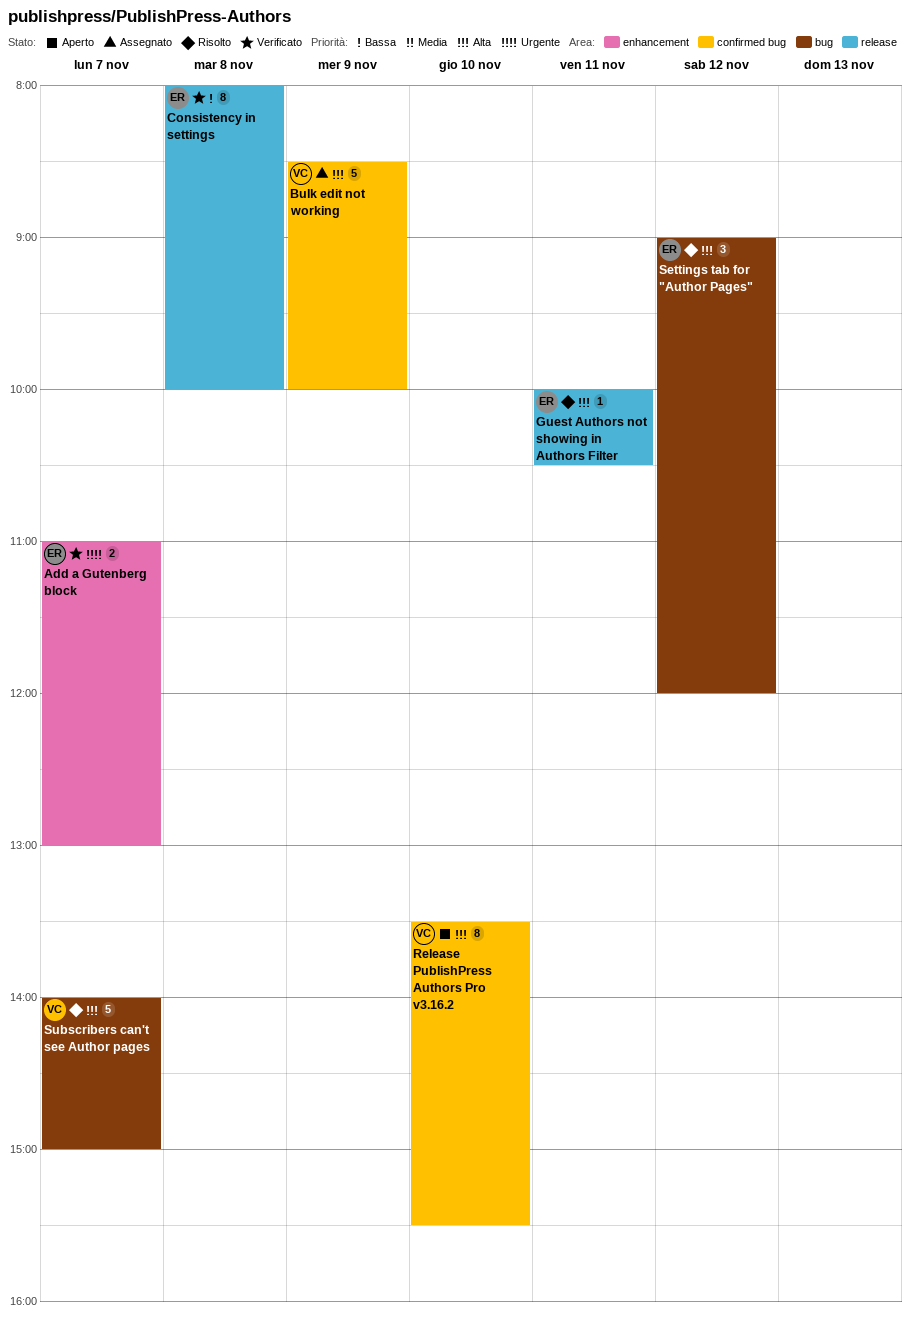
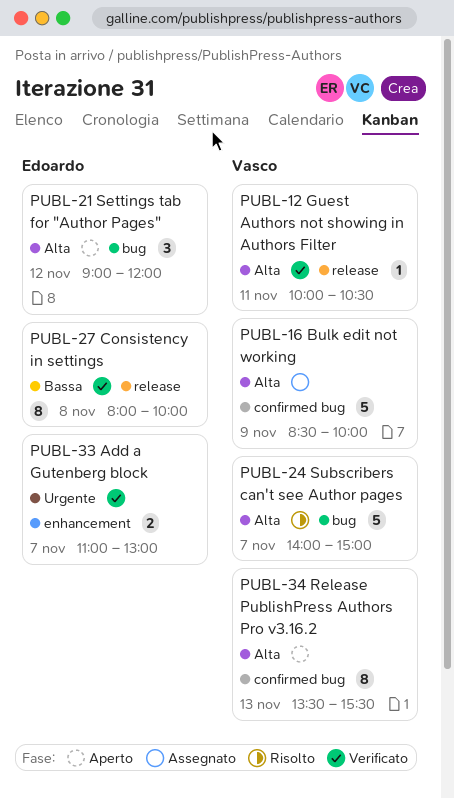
Guest Authors not showing in Authors Filter, status: Risolto -> Verificato
Guest Authors not showing in Authors Filter, owner: Edoardo -> Vasco
Release PublishPress Authors Pro v3.16.2, day: Nov 10 -> Nov 13
Settings tab for "Author Pages", status: Risolto -> Aperto

